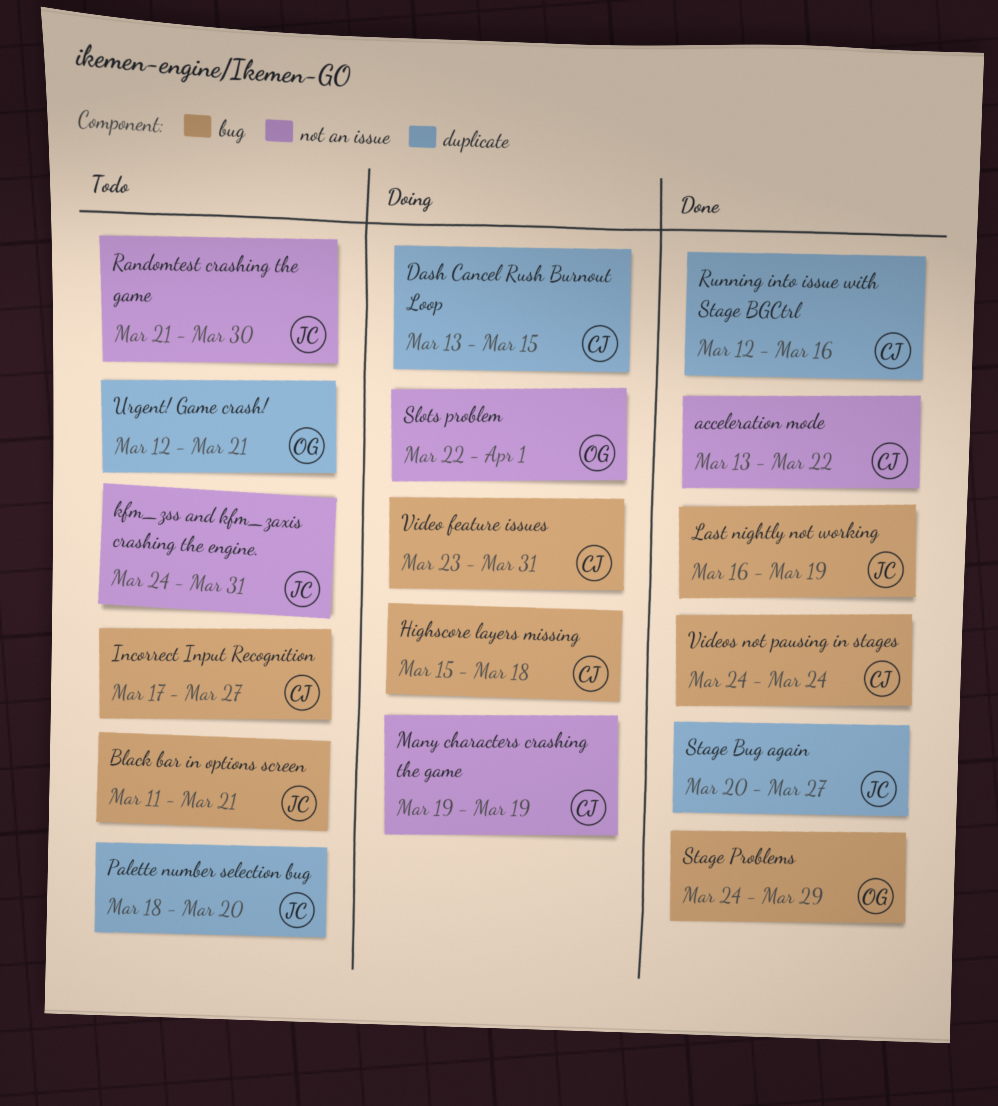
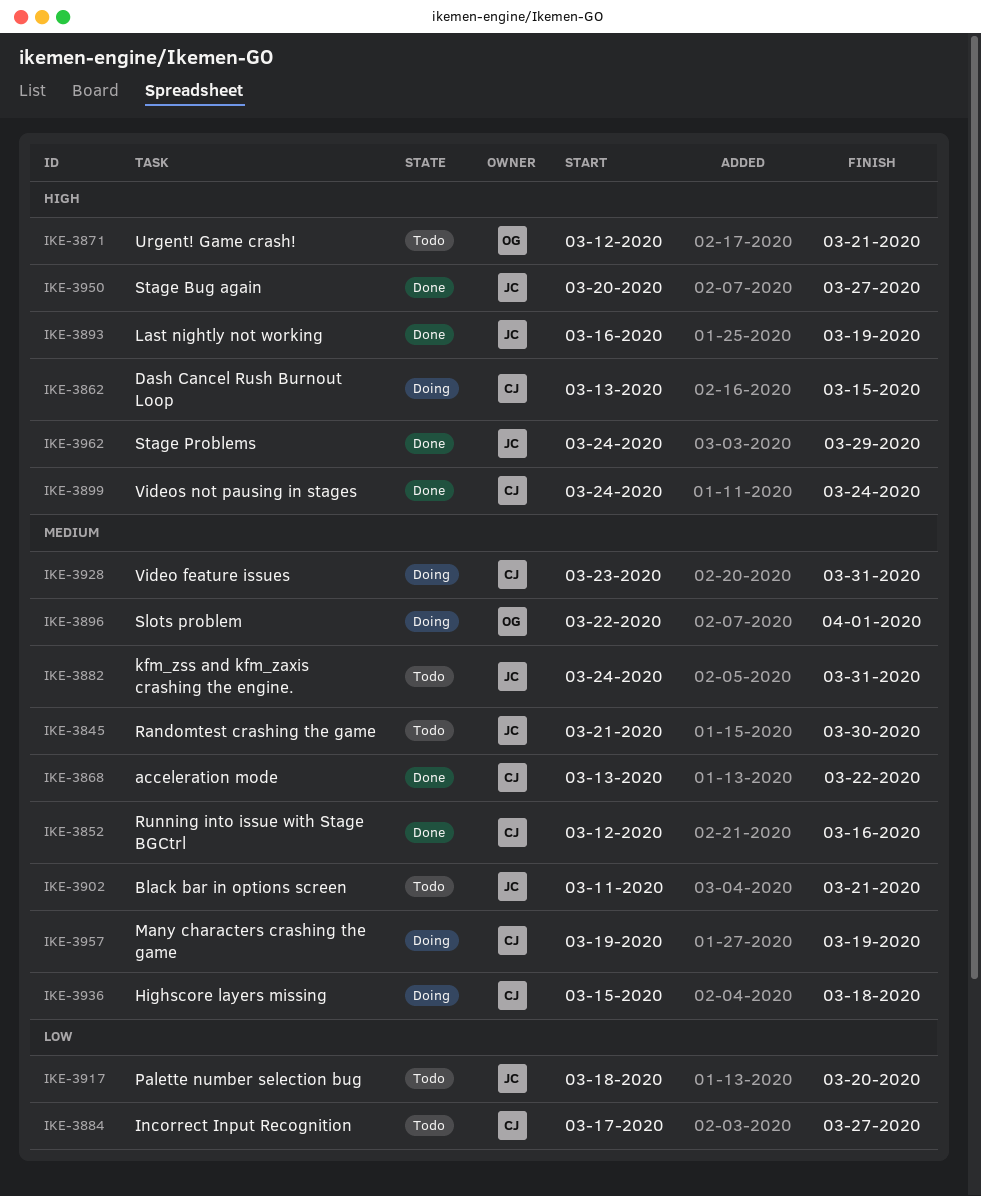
Stage Problems, owner: OG -> JC

